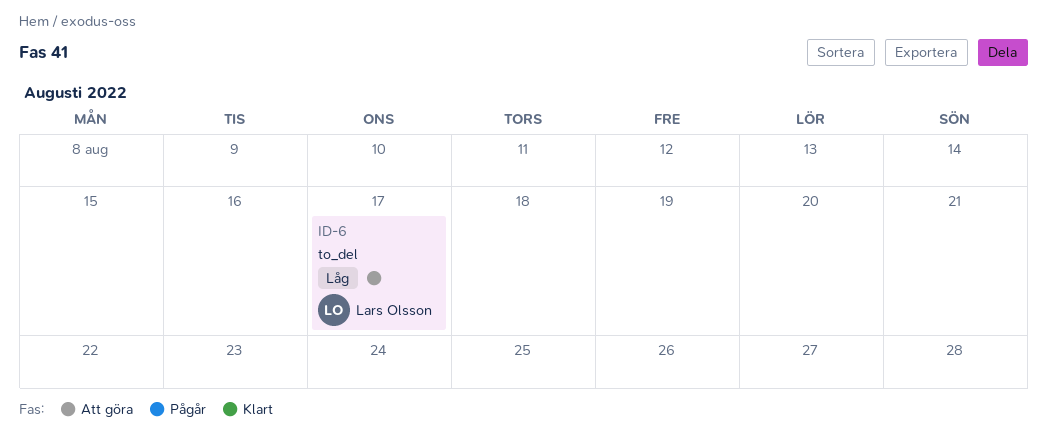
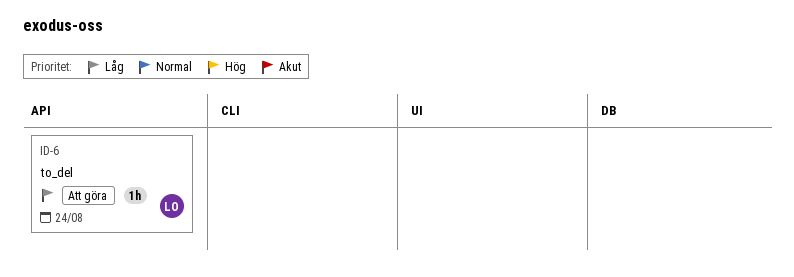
ID-6, due: Aug 17 -> Aug 24

